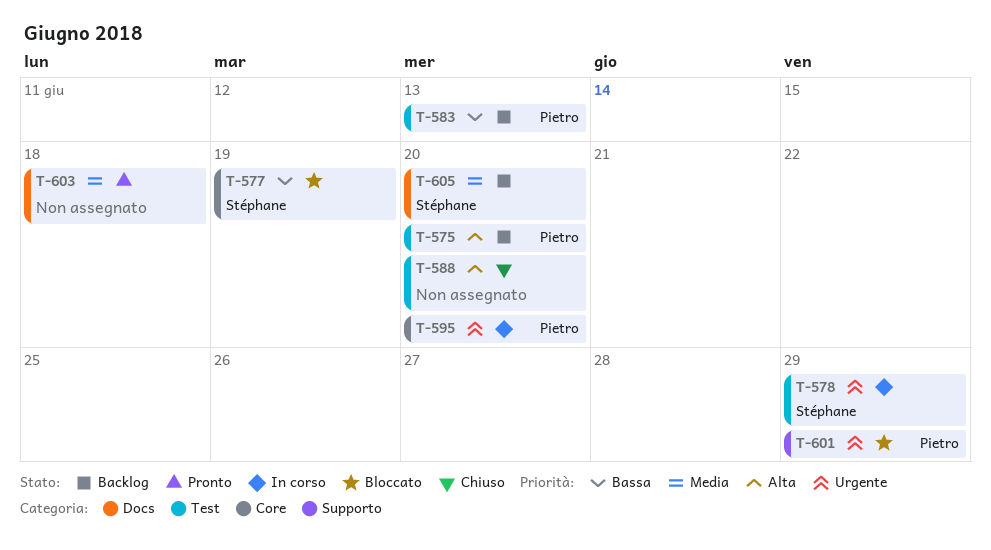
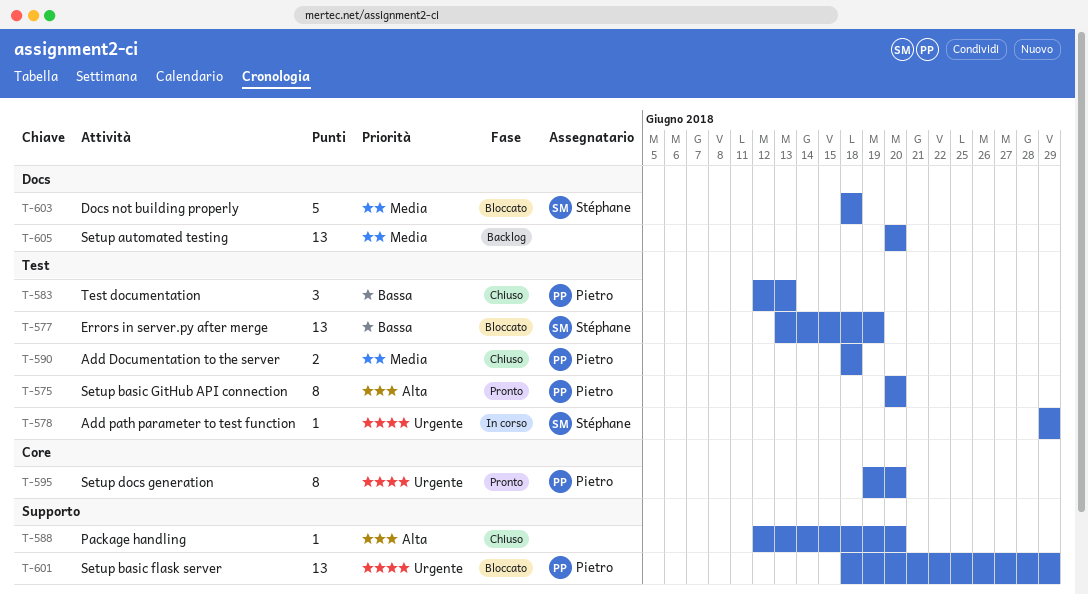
T-575, status: Backlog -> Pronto
T-577, label: Core -> Test
T-583, status: Backlog -> Chiuso
T-588, label: Test -> Supporto
T-590: none -> present
T-595, status: In corso -> Pronto
T-603, status: Pronto -> Bloccato
T-603, owner: none -> Stéphane
T-605, owner: Stéphane -> none

